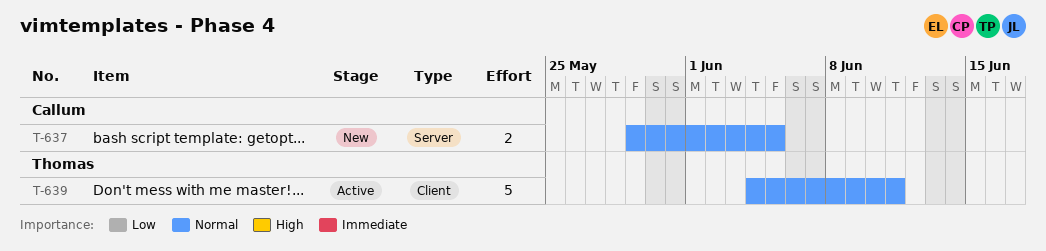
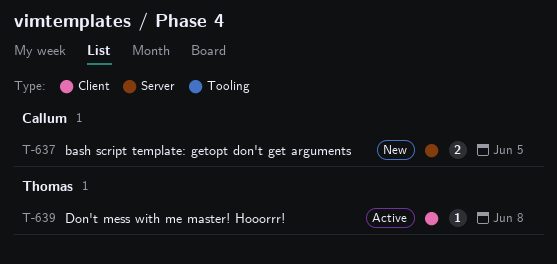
T-639, estimate: 5 -> 1
T-639, due: Jun 11 -> Jun 8

